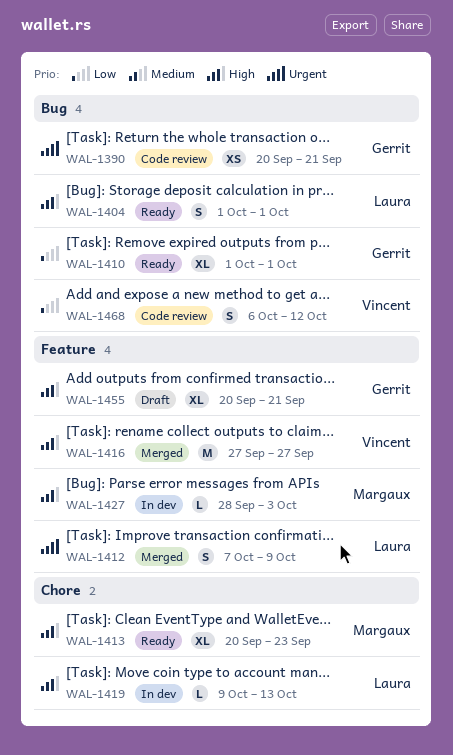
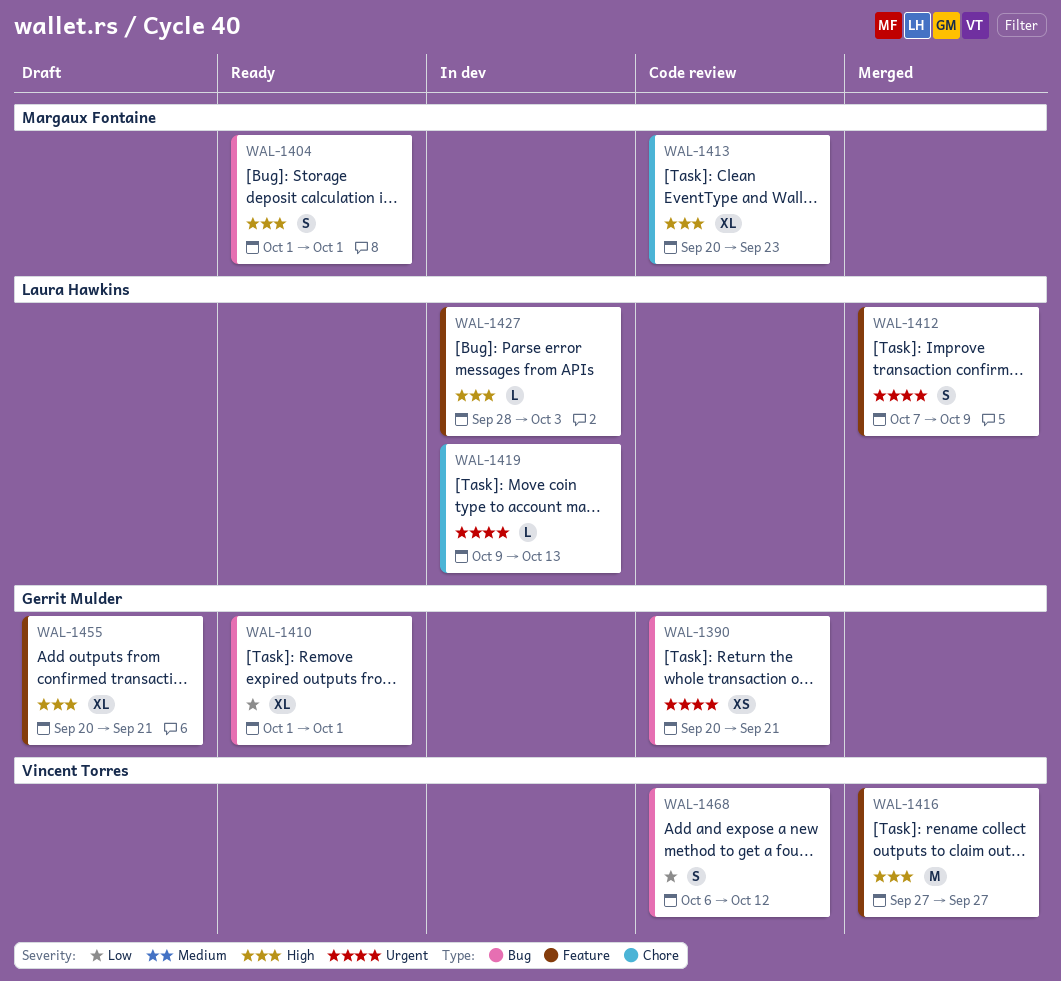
WAL-1404, owner: Laura Hawkins -> Margaux Fontaine
WAL-1413, status: Ready -> Code review
WAL-1419, priority: High -> Urgent
WAL-1427, owner: Margaux Fontaine -> Laura Hawkins

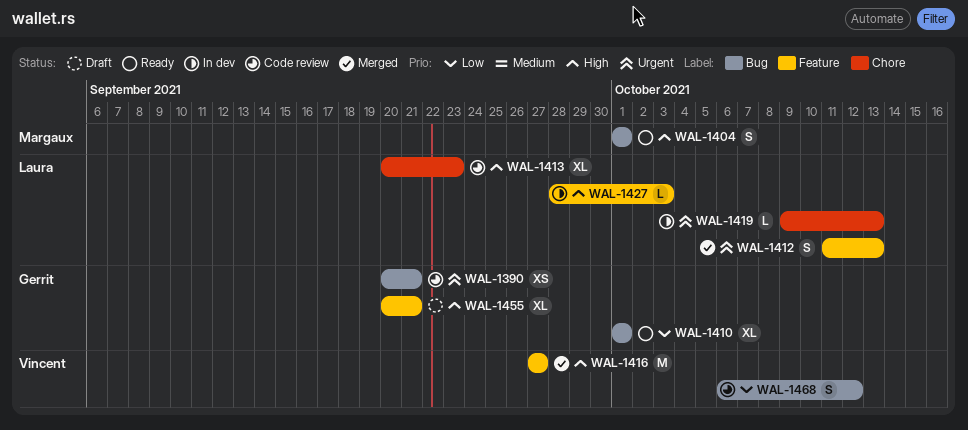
WAL-1412, start: Oct 7 -> Oct 11
WAL-1412, due: Oct 9 -> Oct 13
WAL-1413, owner: Margaux Fontaine -> Laura Hawkins

